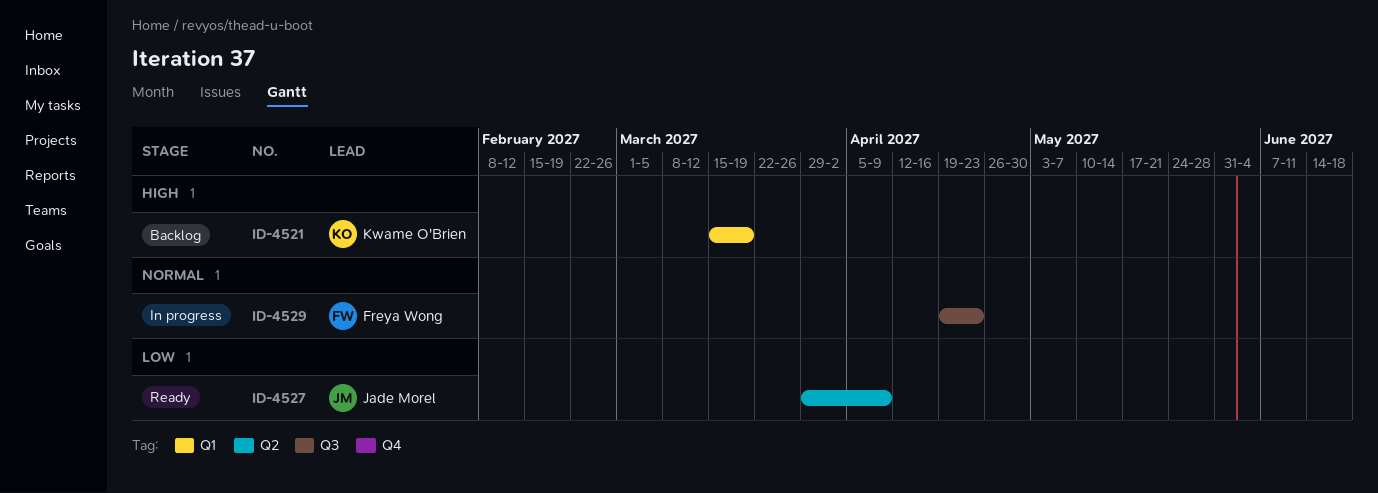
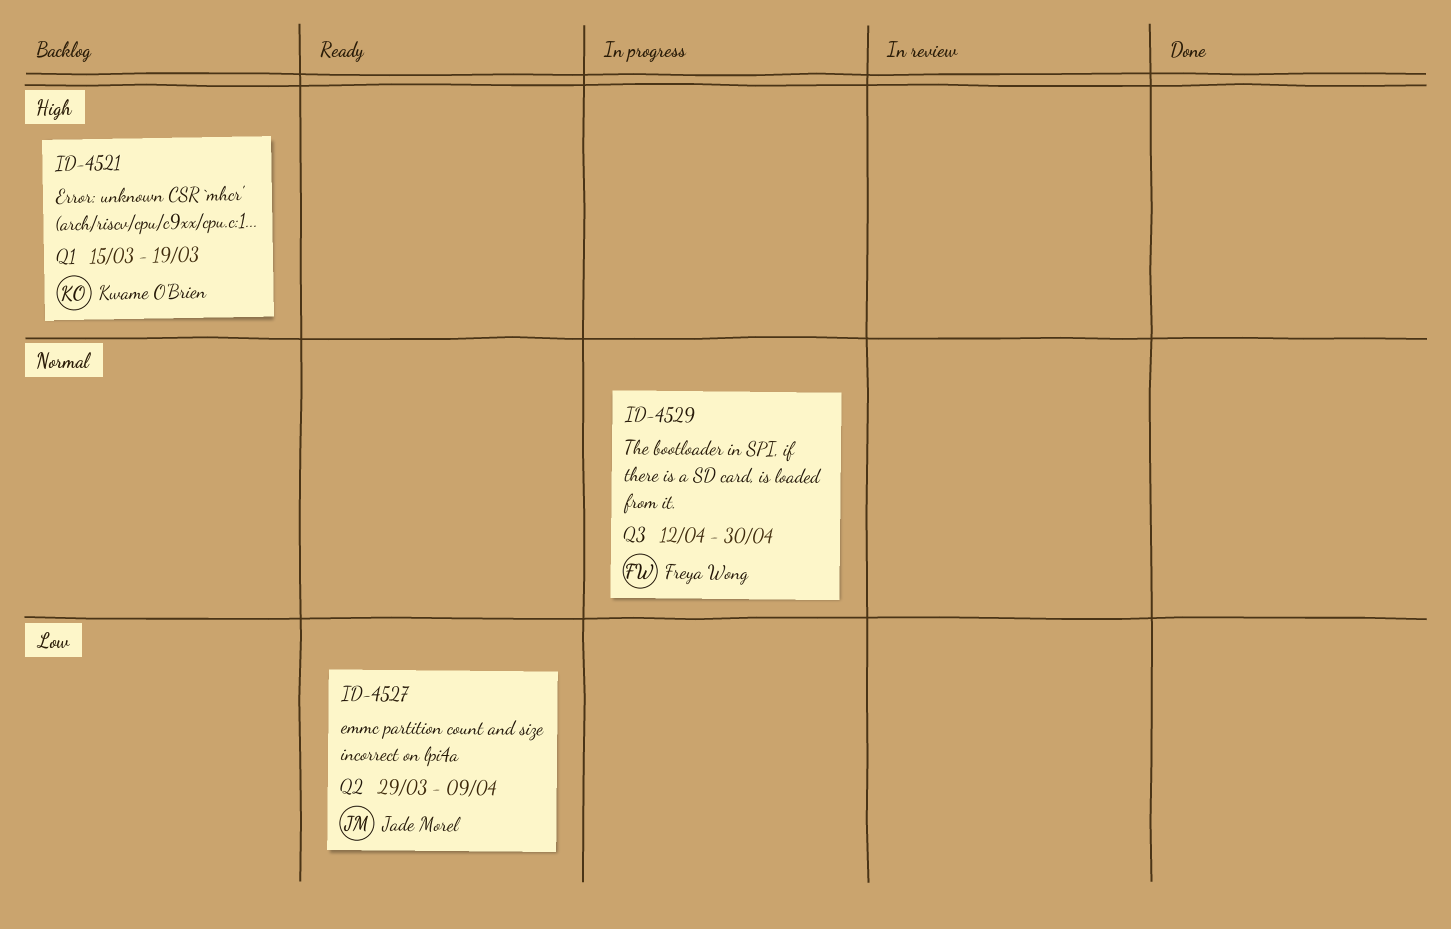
ID-4529, start: Apr 19 -> Apr 12
ID-4529, due: Apr 23 -> Apr 30

